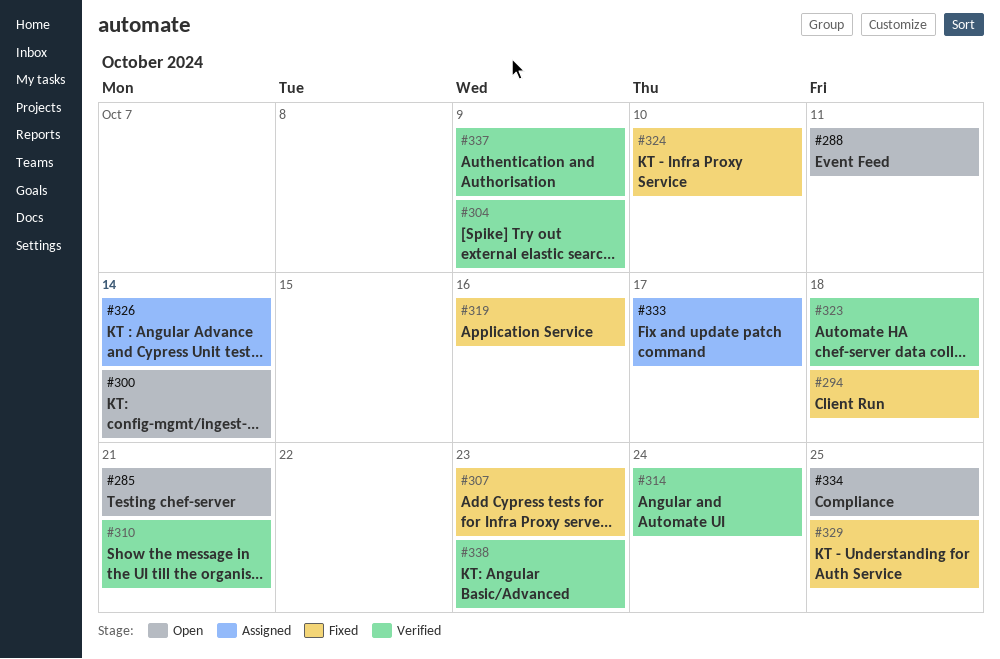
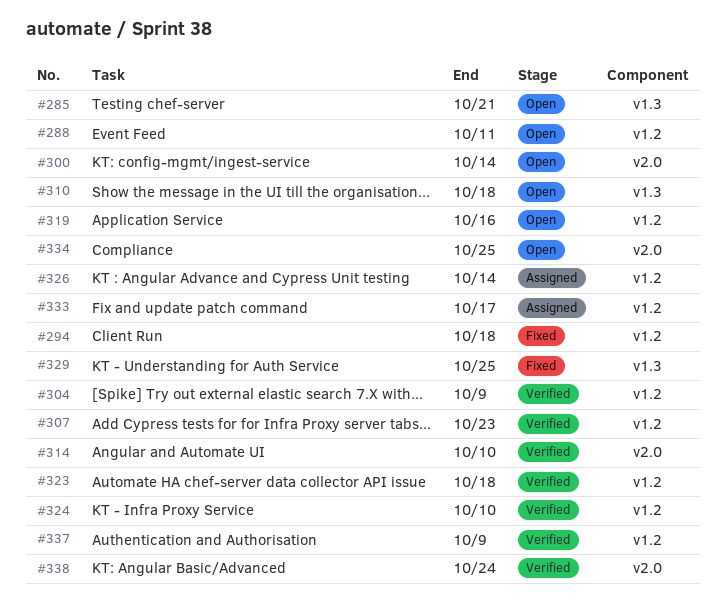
#307, status: Fixed -> Verified
#310, status: Verified -> Open
#310, due: Oct 21 -> Oct 18
#314, due: Oct 24 -> Oct 10
#319, status: Fixed -> Open
#324, status: Fixed -> Verified
#338, due: Oct 23 -> Oct 24

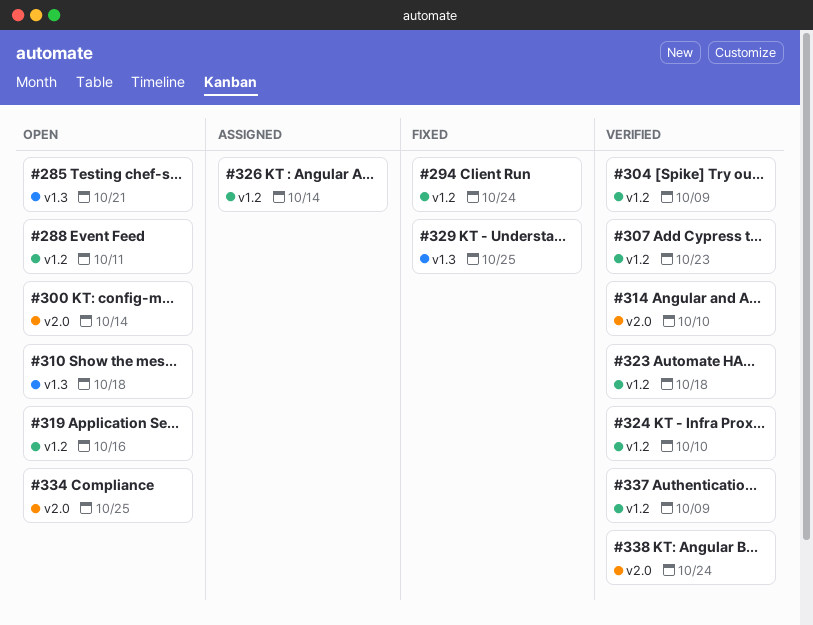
#294, due: Oct 18 -> Oct 24
#333: present -> none

